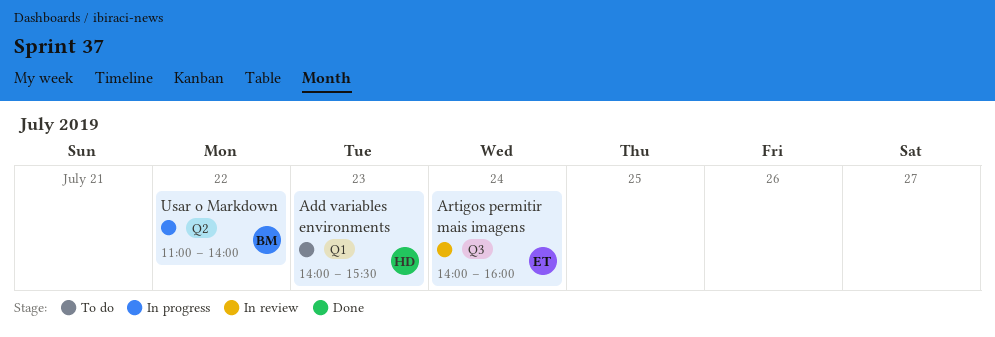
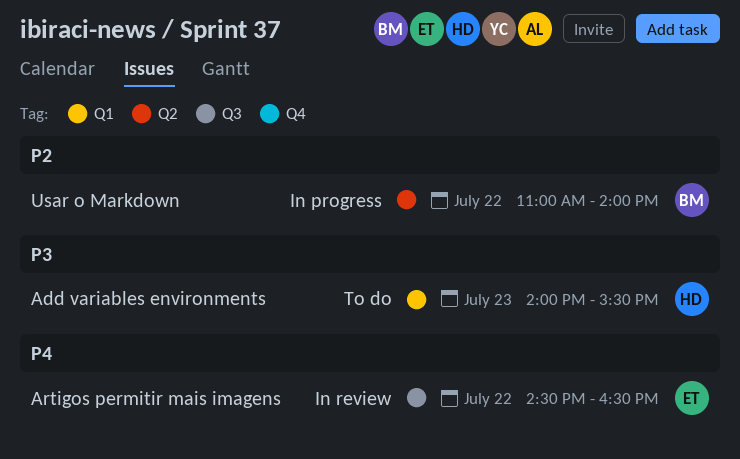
Artigos permitir mais imagens, day: Jul 24 -> Jul 22
Artigos permitir mais imagens, begins: 14:00 -> 14:30
Artigos permitir mais imagens, ends: 16:00 -> 16:30

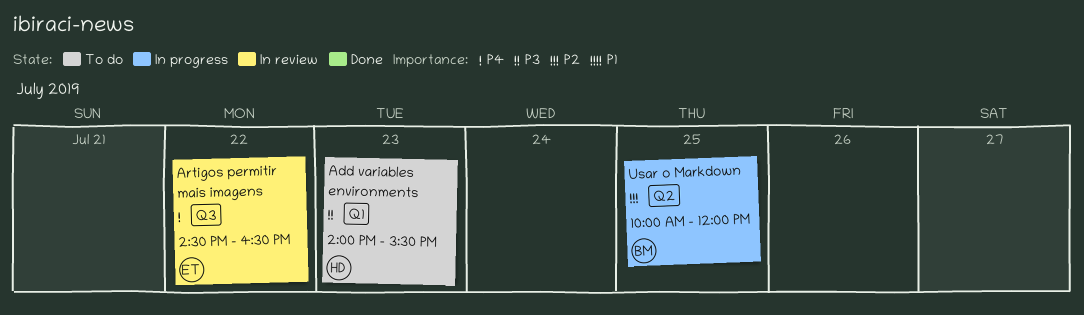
Usar o Markdown, day: Jul 22 -> Jul 25
Usar o Markdown, begins: 11:00 -> 10:00
Usar o Markdown, ends: 14:00 -> 12:00

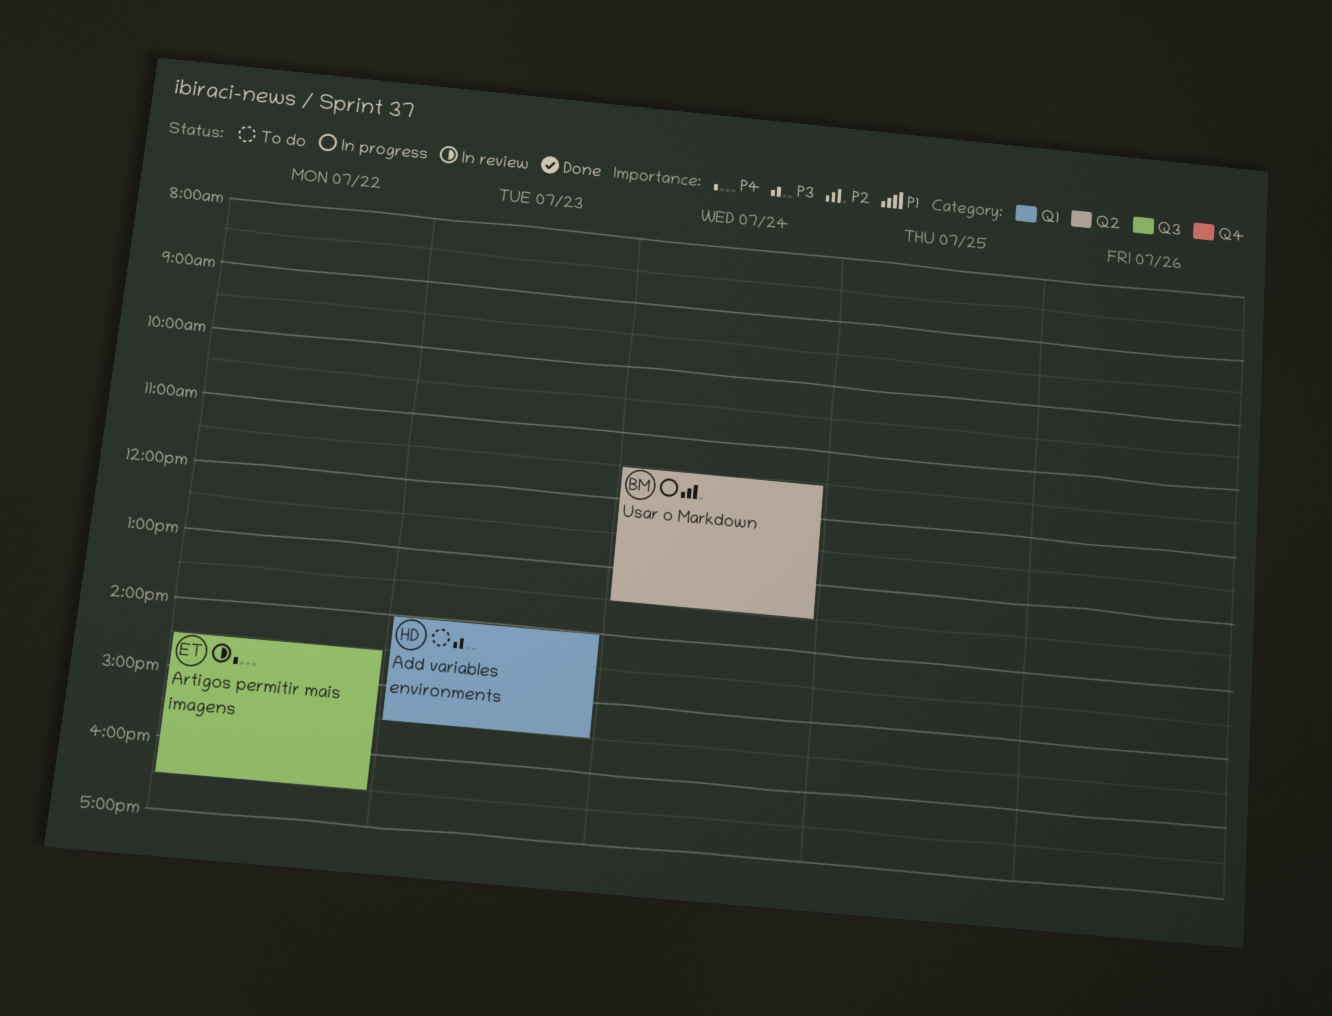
Usar o Markdown, day: Jul 25 -> Jul 24
Usar o Markdown, begins: 10:00 -> 11:30
Usar o Markdown, ends: 12:00 -> 13:30

